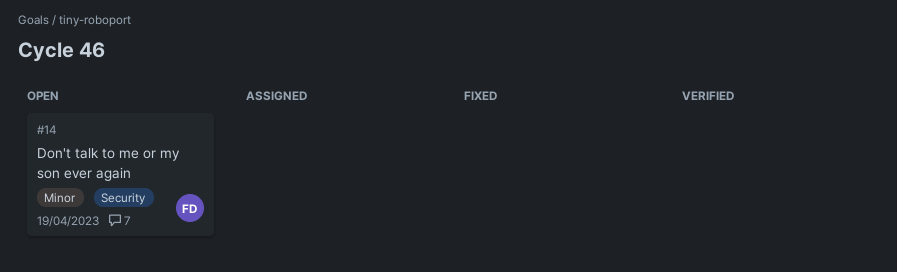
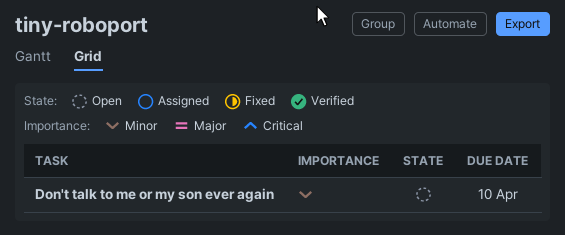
Don't talk to me or my son ever again, due: Apr 19 -> Apr 10

